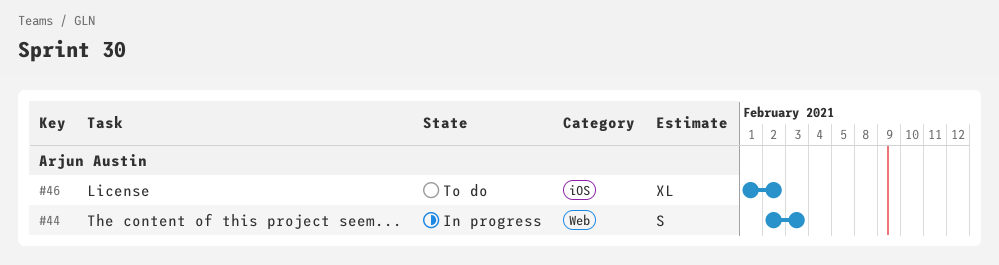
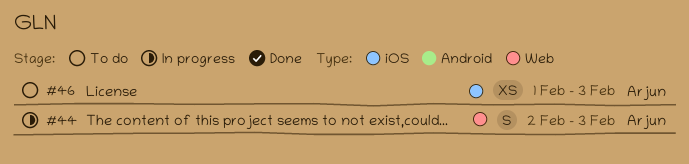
#46, estimate: XL -> XS
#46, due: Feb 2 -> Feb 3

